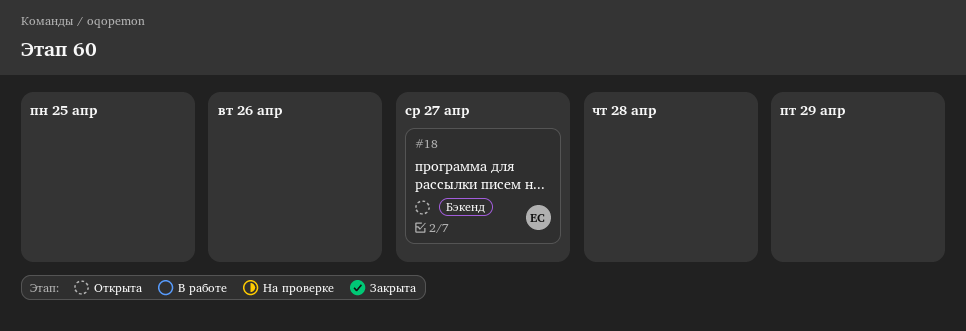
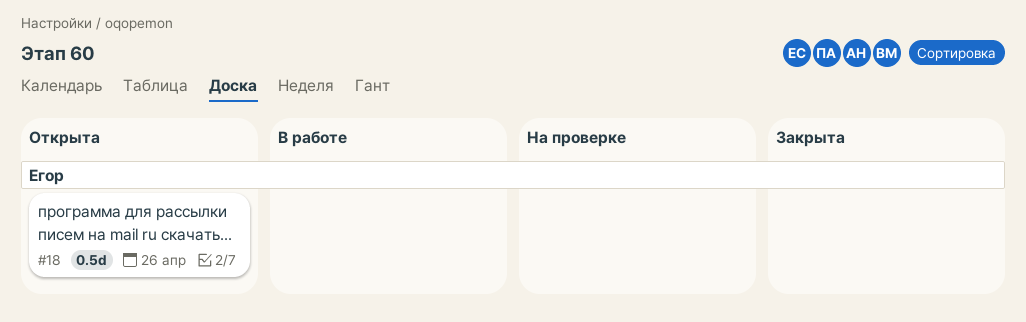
#18, due: Apr 27 -> Apr 26

